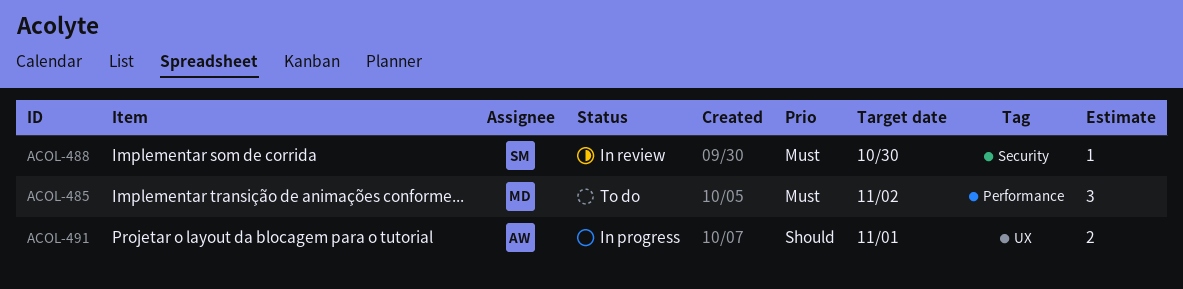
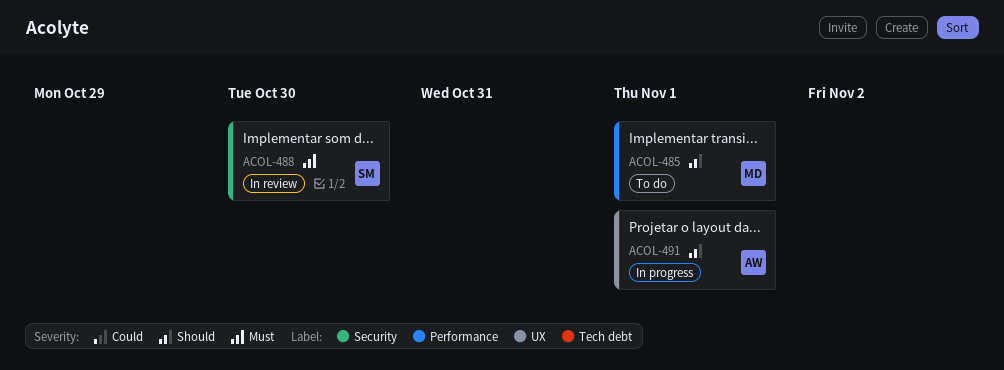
ACOL-485, priority: Must -> Should
ACOL-485, due: Nov 2 -> Nov 1

